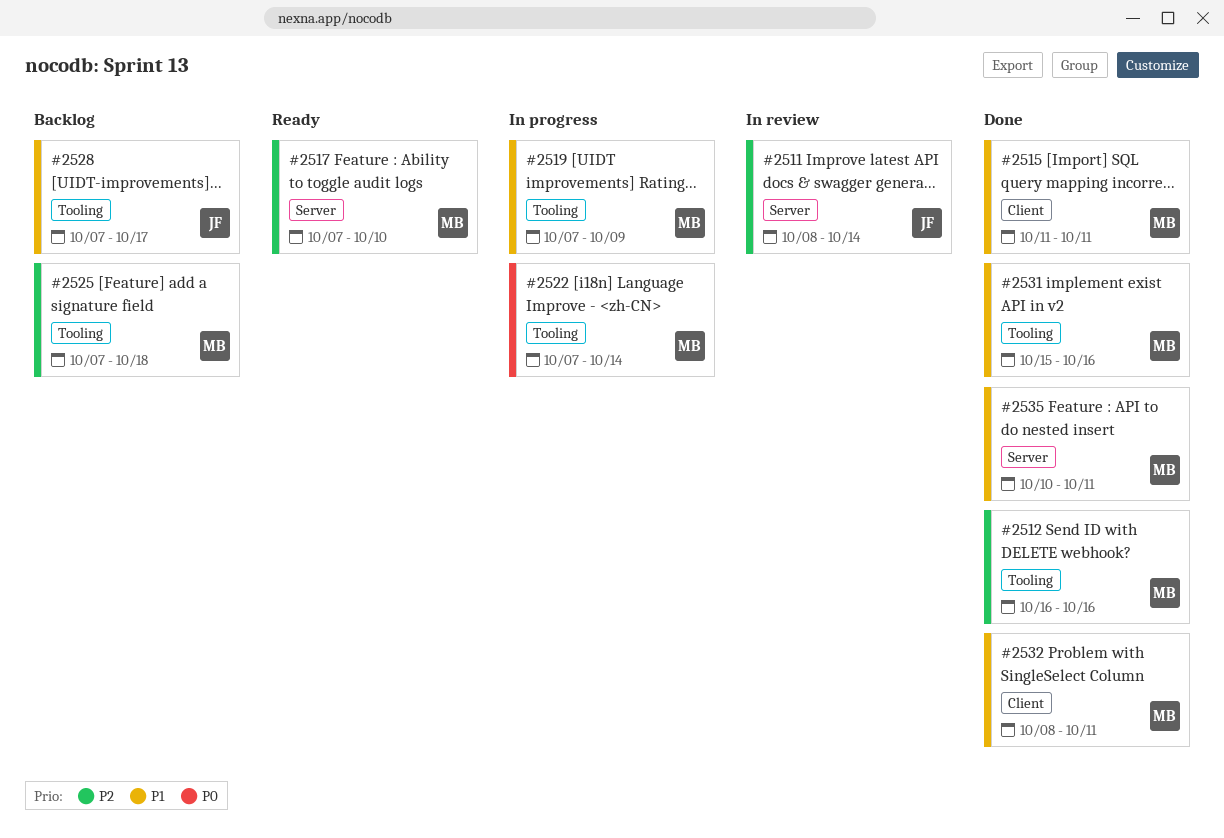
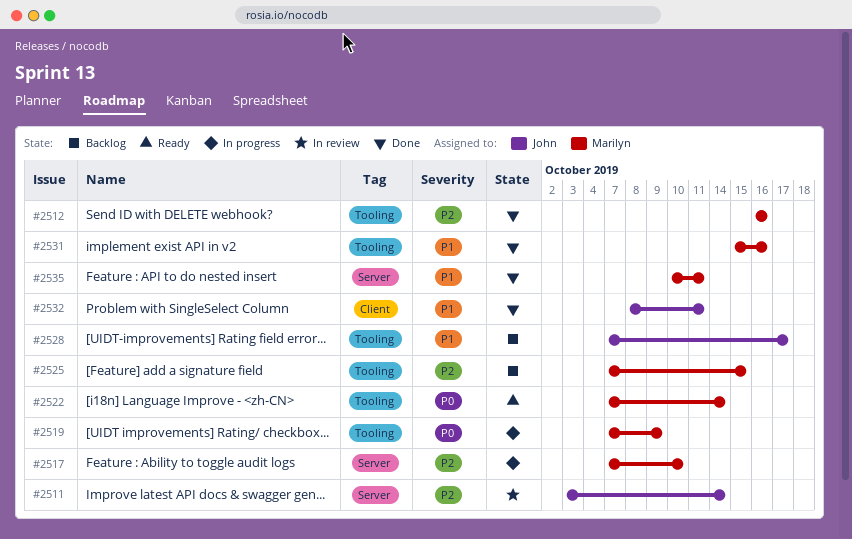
#2511, start: Oct 8 -> Oct 3
#2515: present -> none
#2517, status: Ready -> In progress
#2519, priority: P1 -> P0
#2522, status: In progress -> Ready
#2525, due: Oct 18 -> Oct 15
#2532, owner: Marilyn -> John

